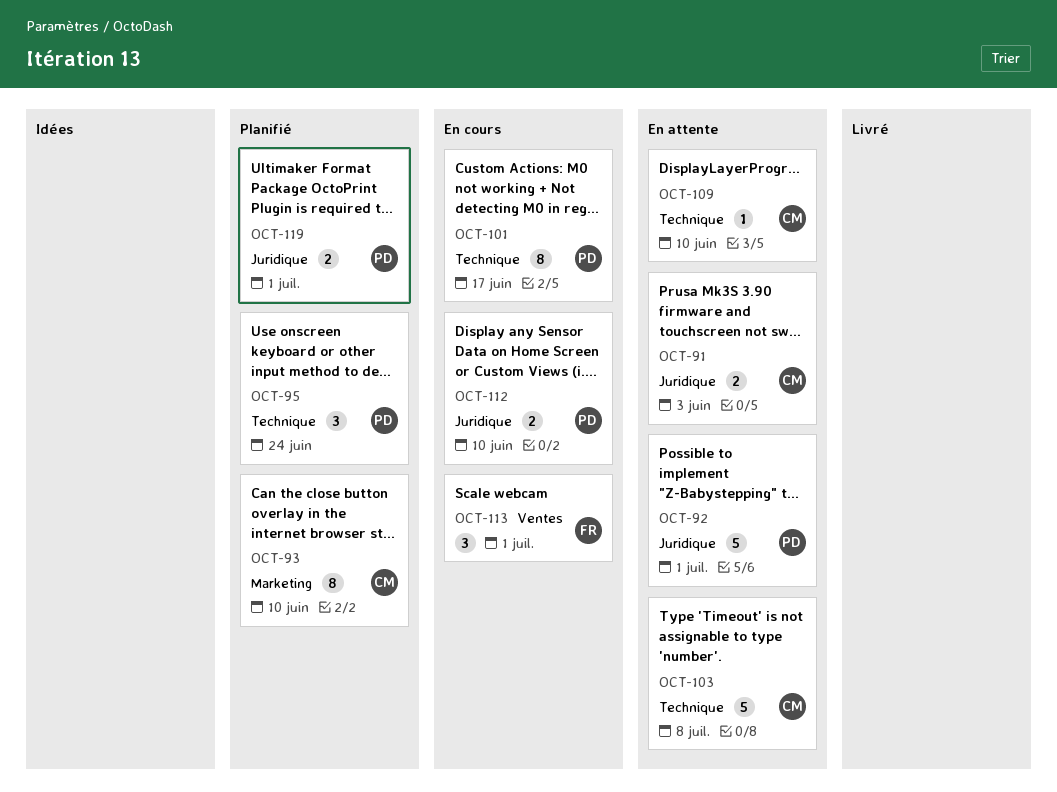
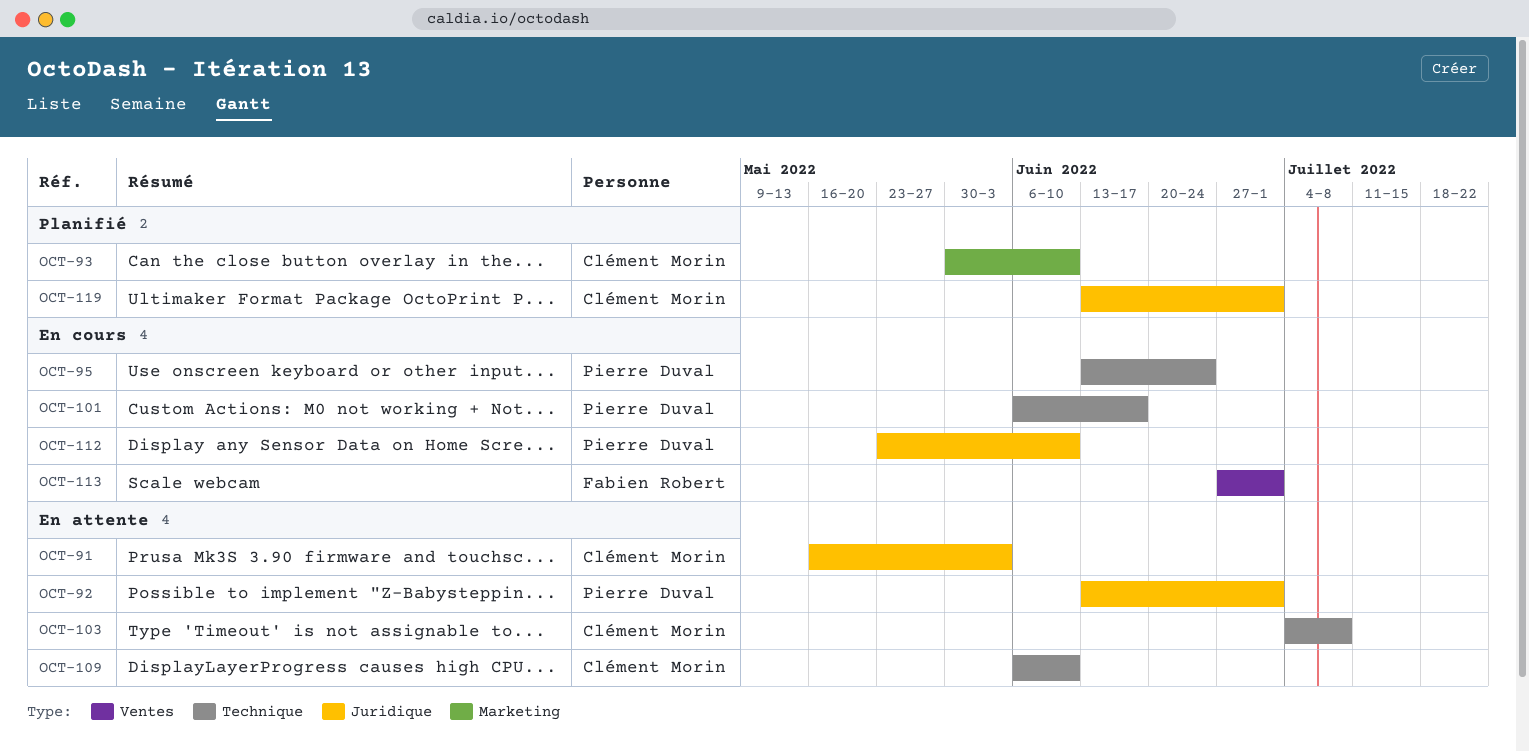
OCT-95, status: Planifié -> En cours
OCT-119, owner: Pierre Duval -> Clément Morin

